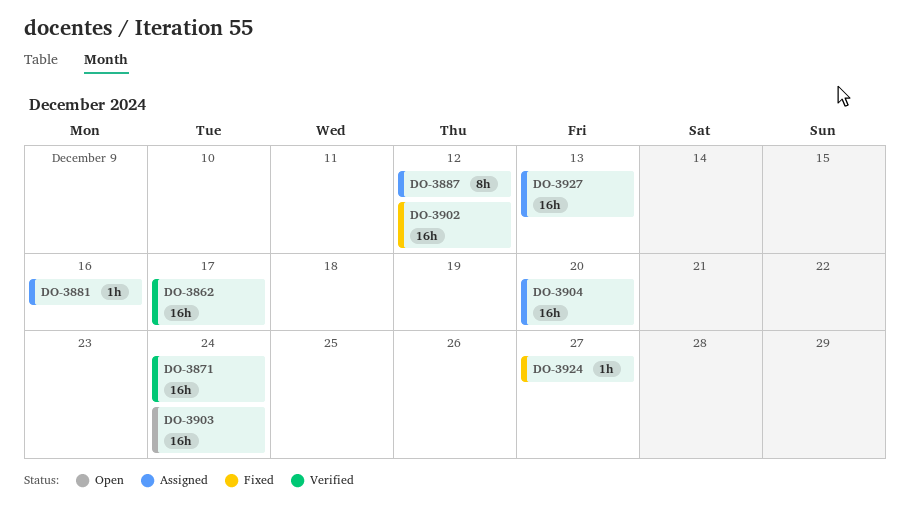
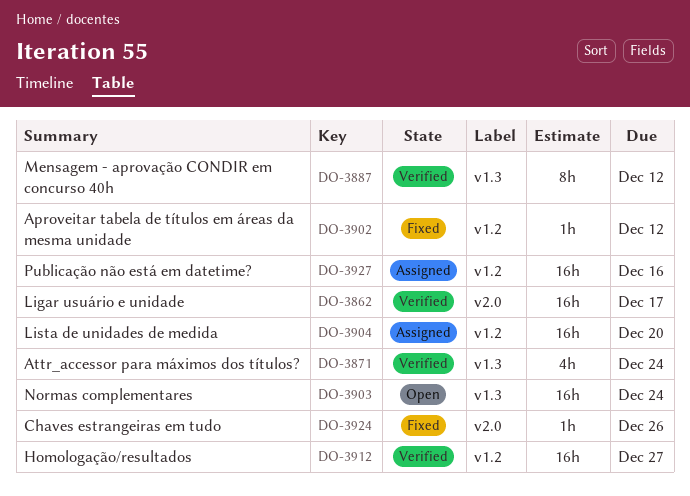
DO-3871, estimate: 16h -> 4h
DO-3881: present -> none
DO-3887, status: Assigned -> Verified
DO-3902, estimate: 16h -> 1h
DO-3912: none -> present
DO-3924, due: Dec 27 -> Dec 26
DO-3927, due: Dec 13 -> Dec 16

